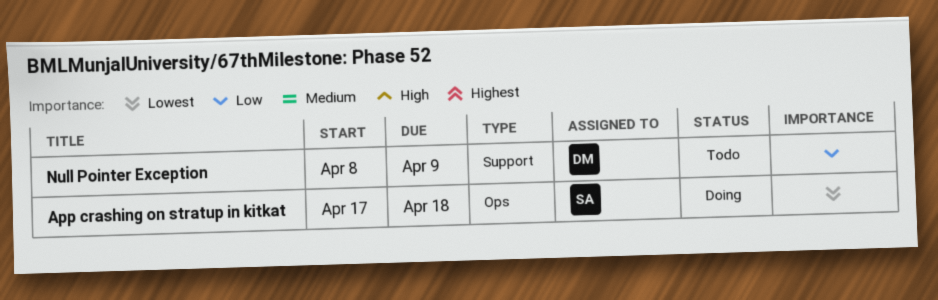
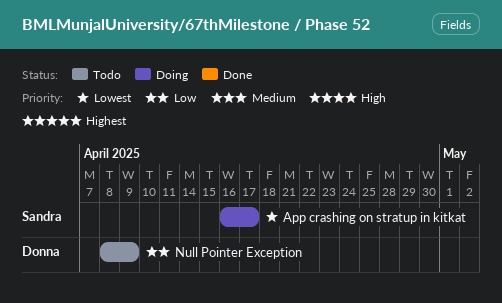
App crashing on stratup in kitkat, start: Apr 17 -> Apr 16
App crashing on stratup in kitkat, due: Apr 18 -> Apr 17

